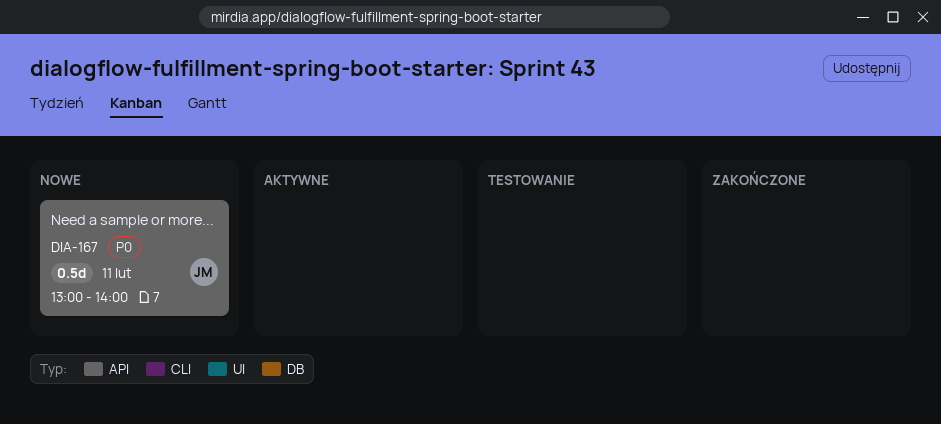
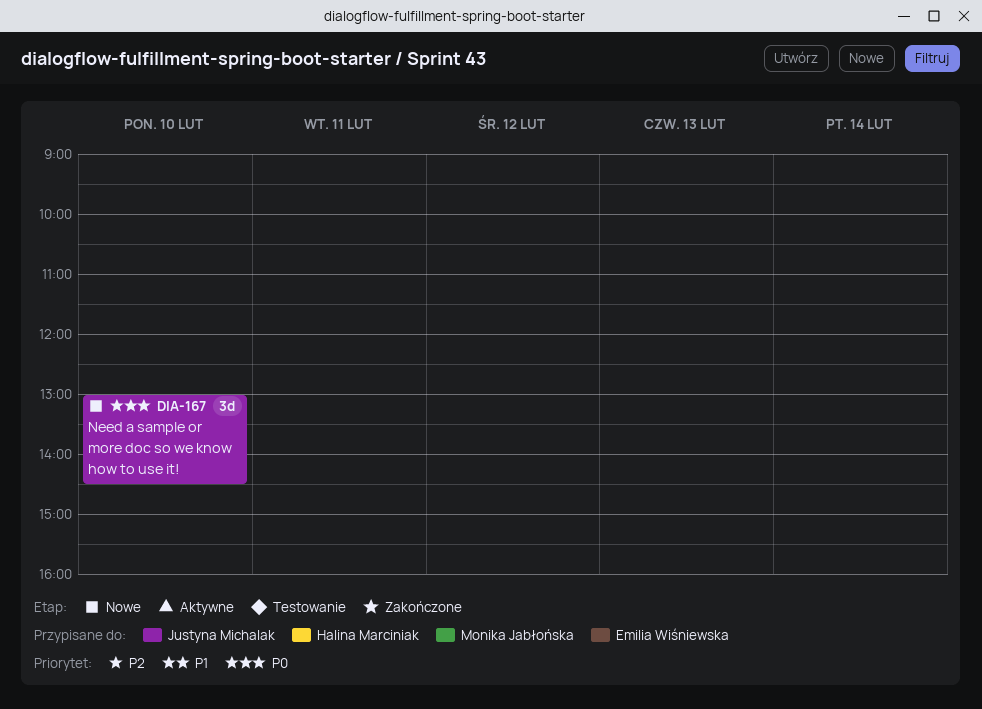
DIA-167, estimate: 0.5d -> 3d
DIA-167, day: Feb 11 -> Feb 10
DIA-167, ends: 14:00 -> 14:30

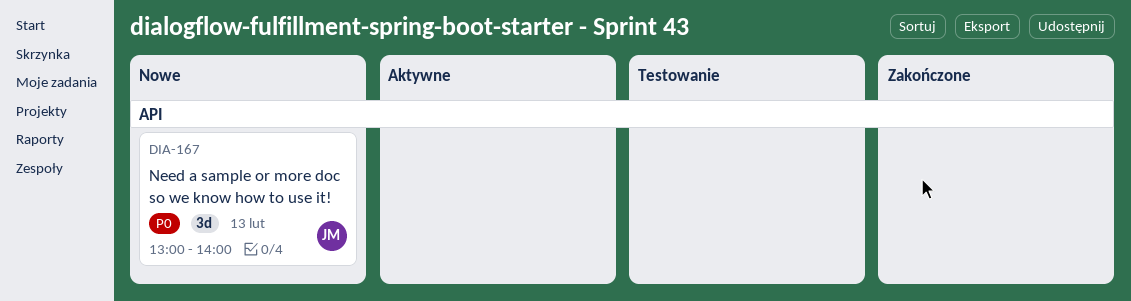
DIA-167, day: Feb 10 -> Feb 13
DIA-167, ends: 14:30 -> 14:00

